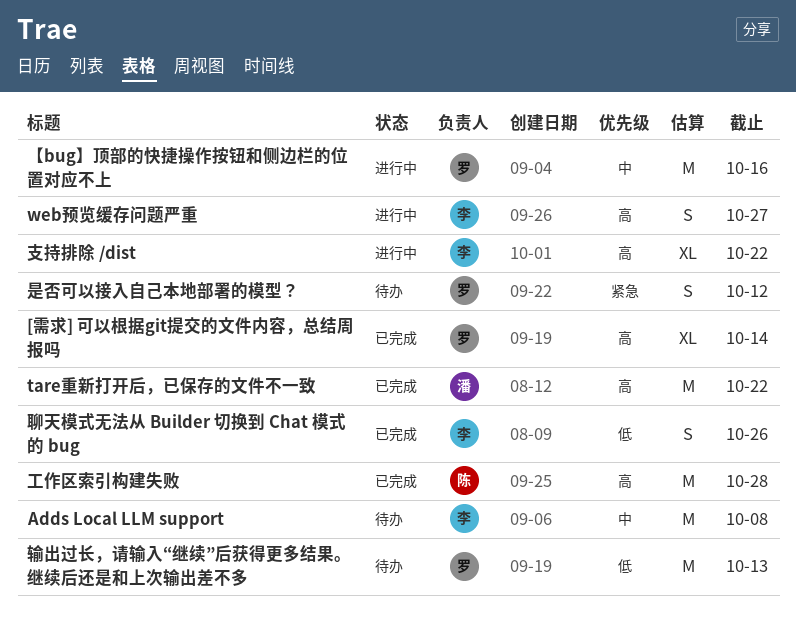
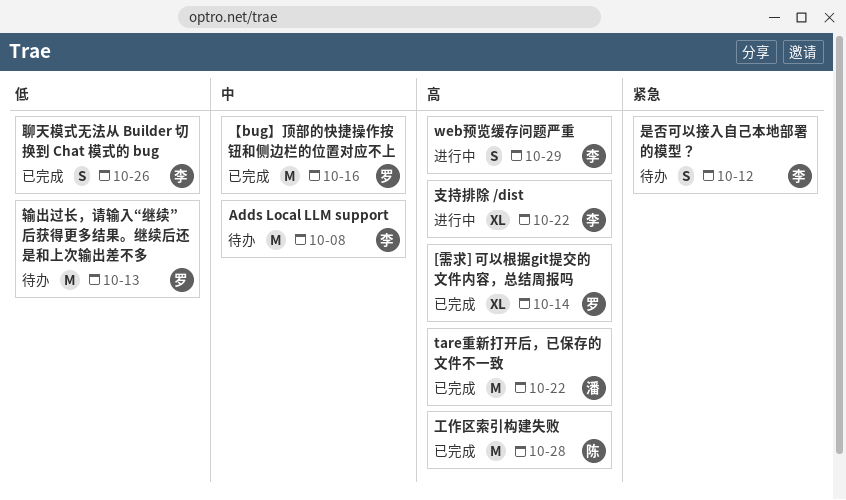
web预览缓存问题严重, due: Oct 27 -> Oct 29
【bug】顶部的快捷操作按钮和侧边栏的位置对应不上, status: 进行中 -> 已完成
是否可以接入自己本地部署的模型？, owner: 罗 -> 李

